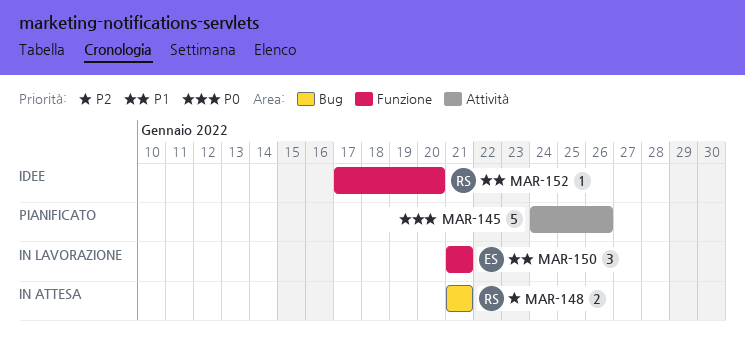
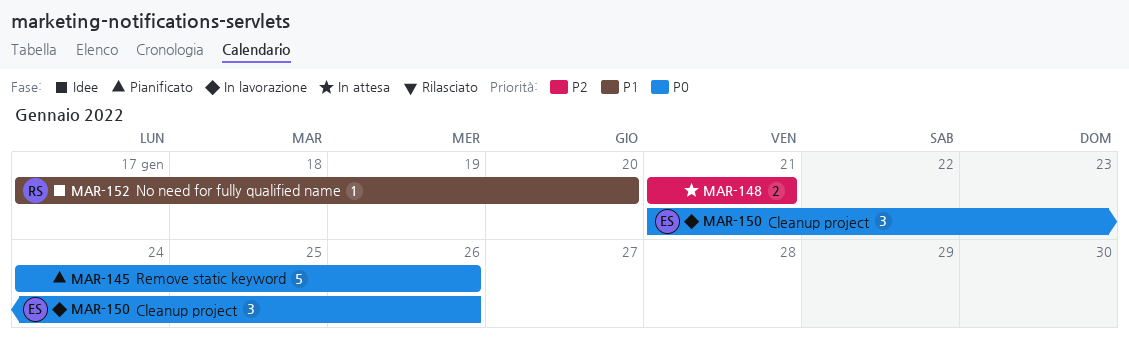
MAR-148, owner: RS -> none
MAR-150, priority: P1 -> P0
MAR-150, due: Jan 21 -> Jan 26

